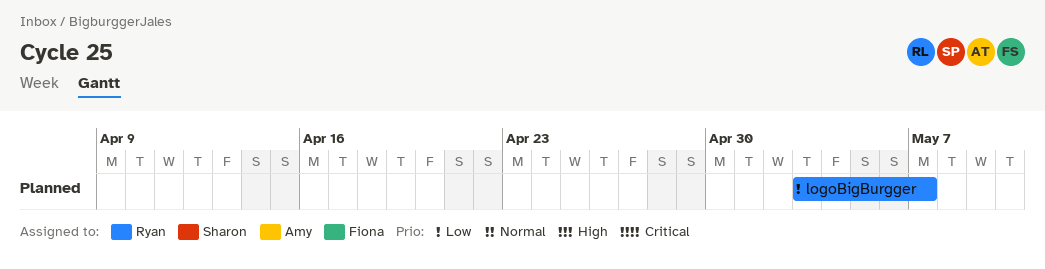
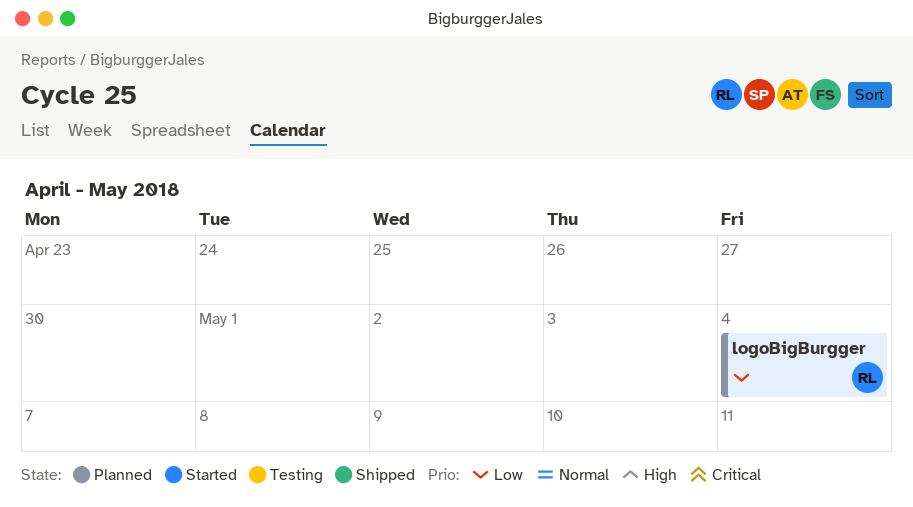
logoBigBurgger, due: May 7 -> May 4

